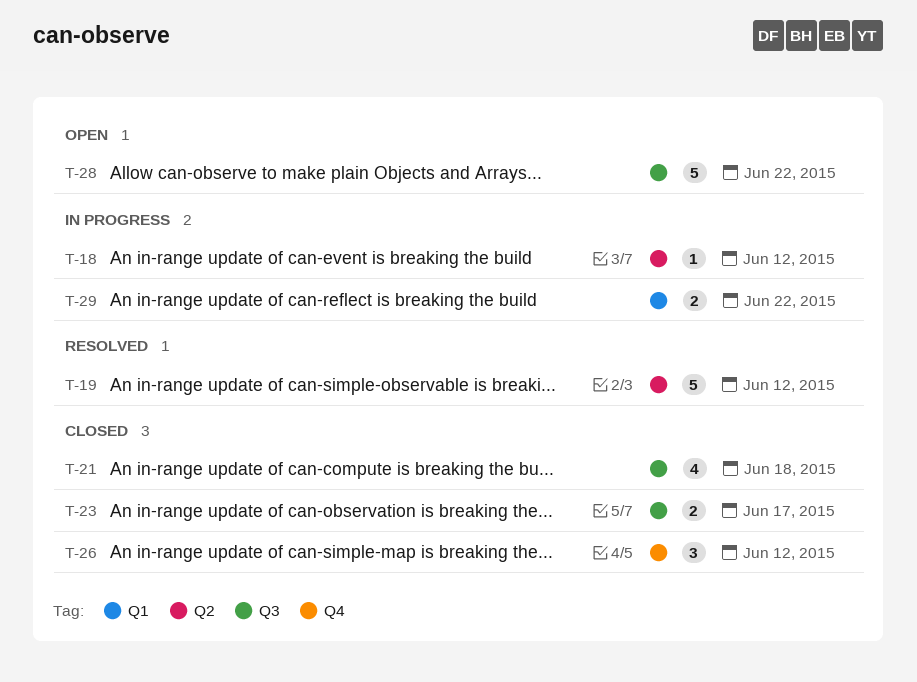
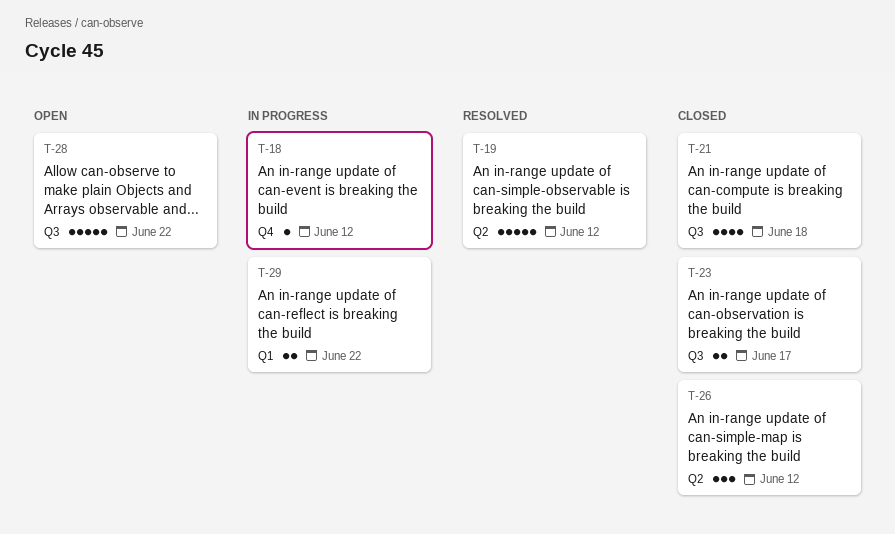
T-18, label: Q2 -> Q4
T-26, label: Q4 -> Q2

